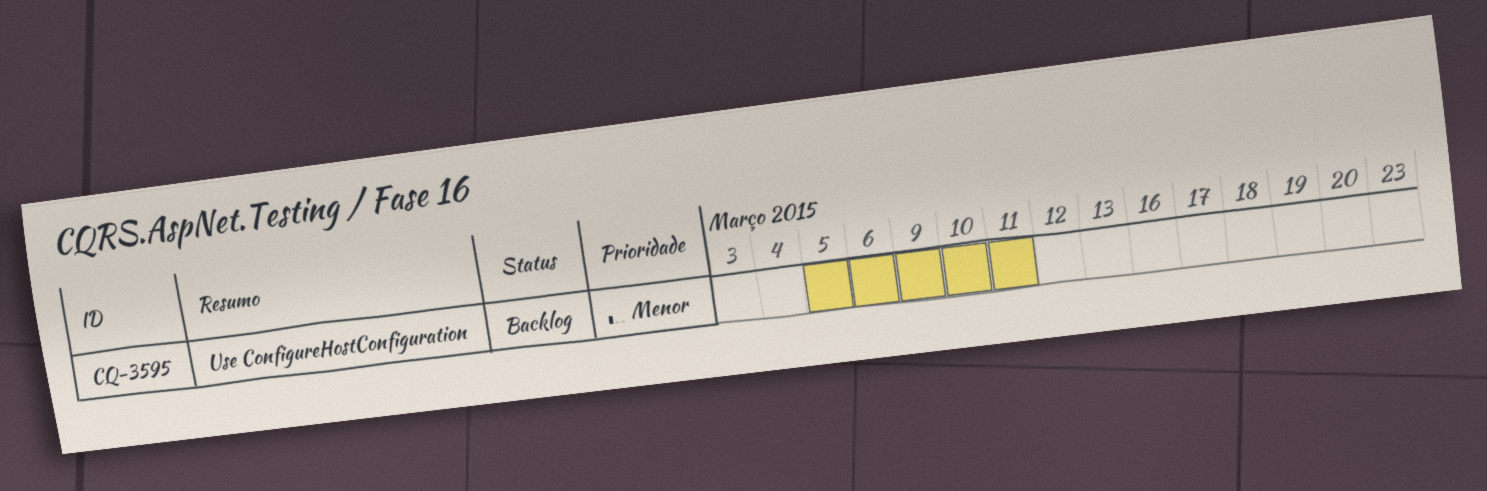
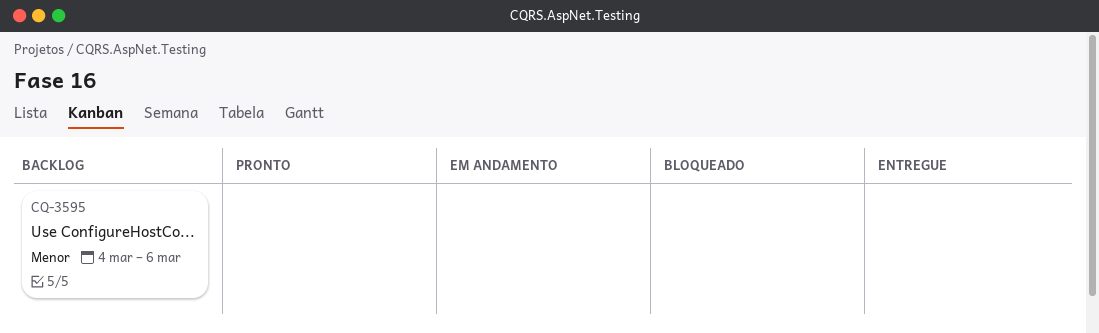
CQ-3595, start: Mar 5 -> Mar 4
CQ-3595, due: Mar 11 -> Mar 6

